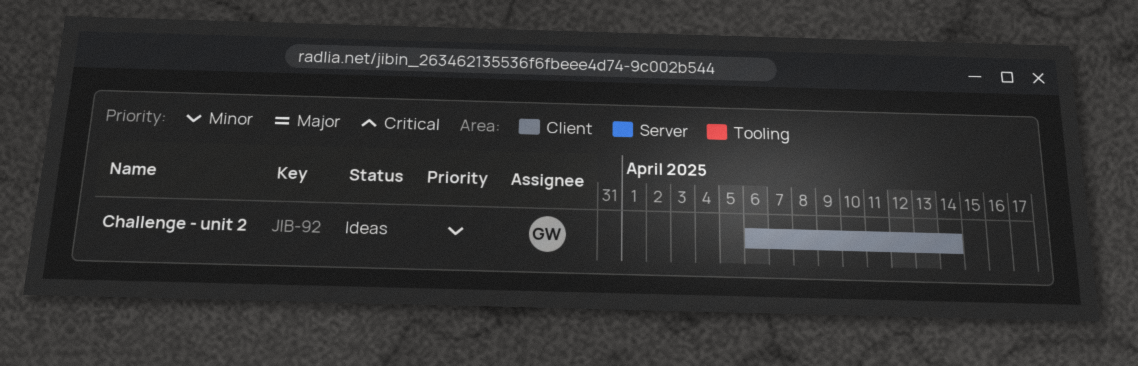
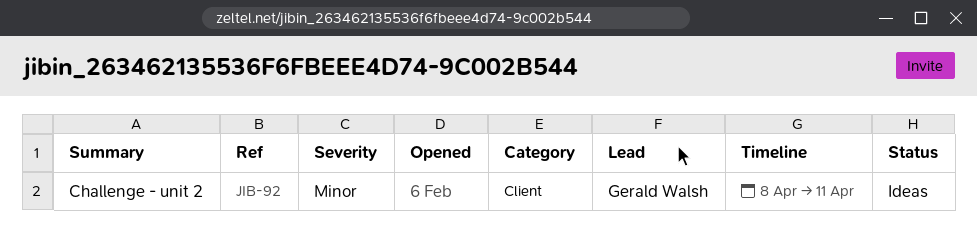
JIB-92, start: Apr 6 -> Apr 8
JIB-92, due: Apr 14 -> Apr 11

